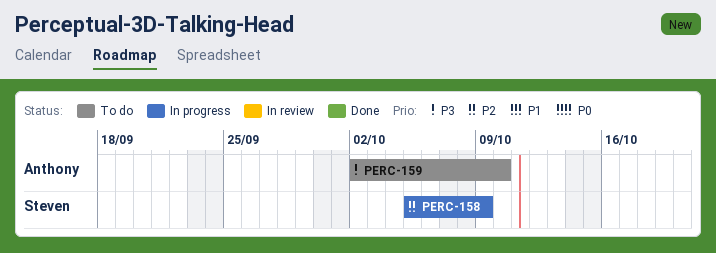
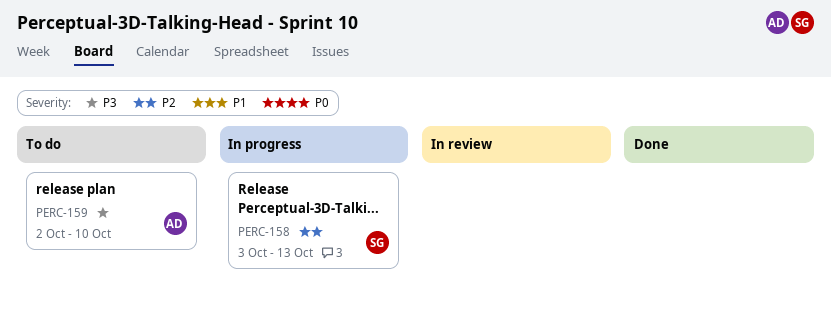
PERC-158, start: Oct 5 -> Oct 3
PERC-158, due: Oct 9 -> Oct 13

